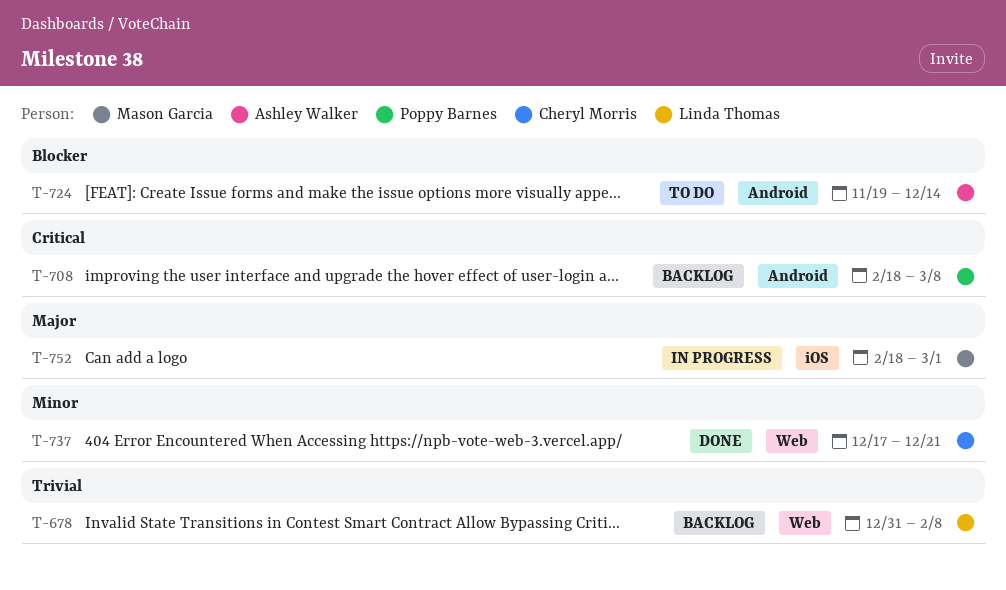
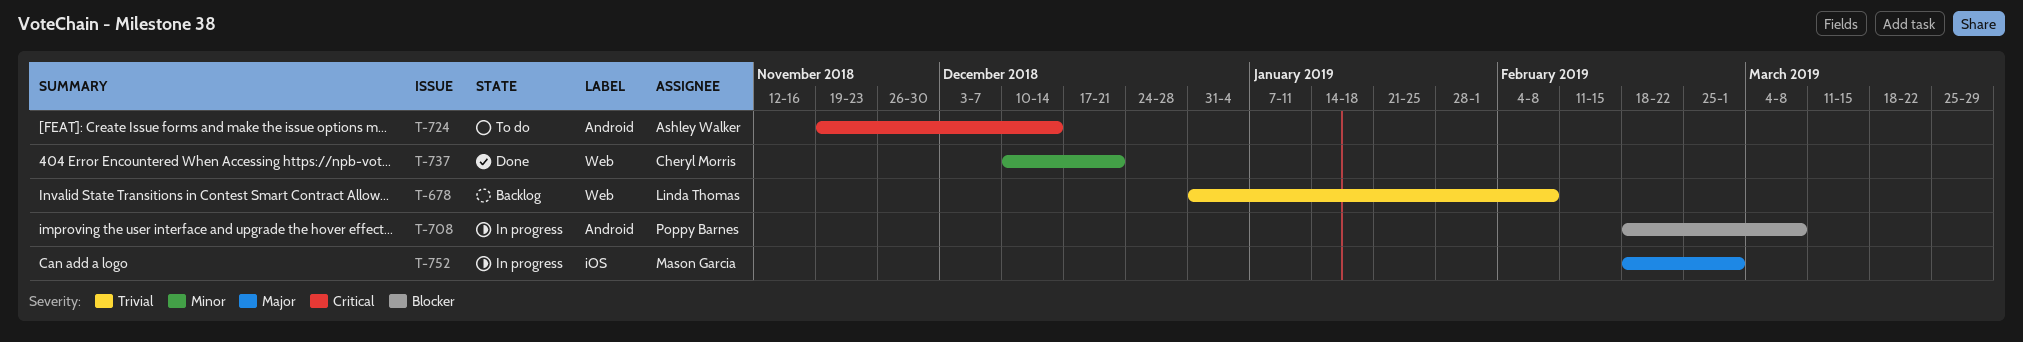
T-708, status: Backlog -> In progress
T-708, priority: Critical -> Blocker
T-724, priority: Blocker -> Critical
T-737, start: Dec 17 -> Dec 10

